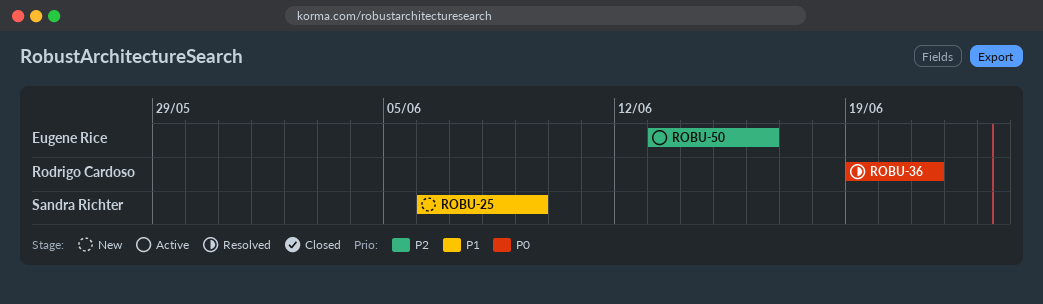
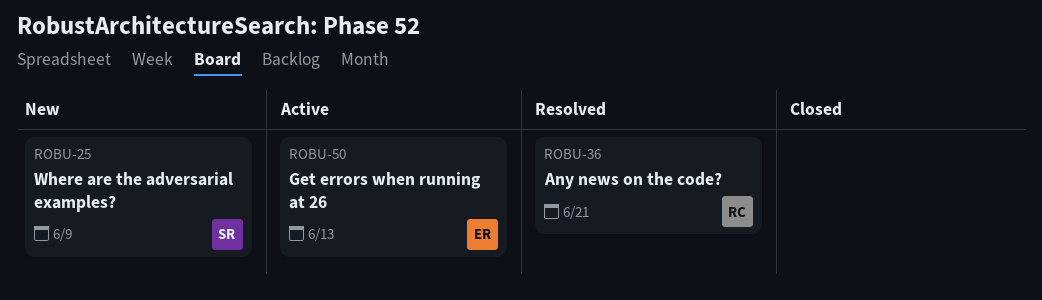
ROBU-50, due: Jun 16 -> Jun 13

